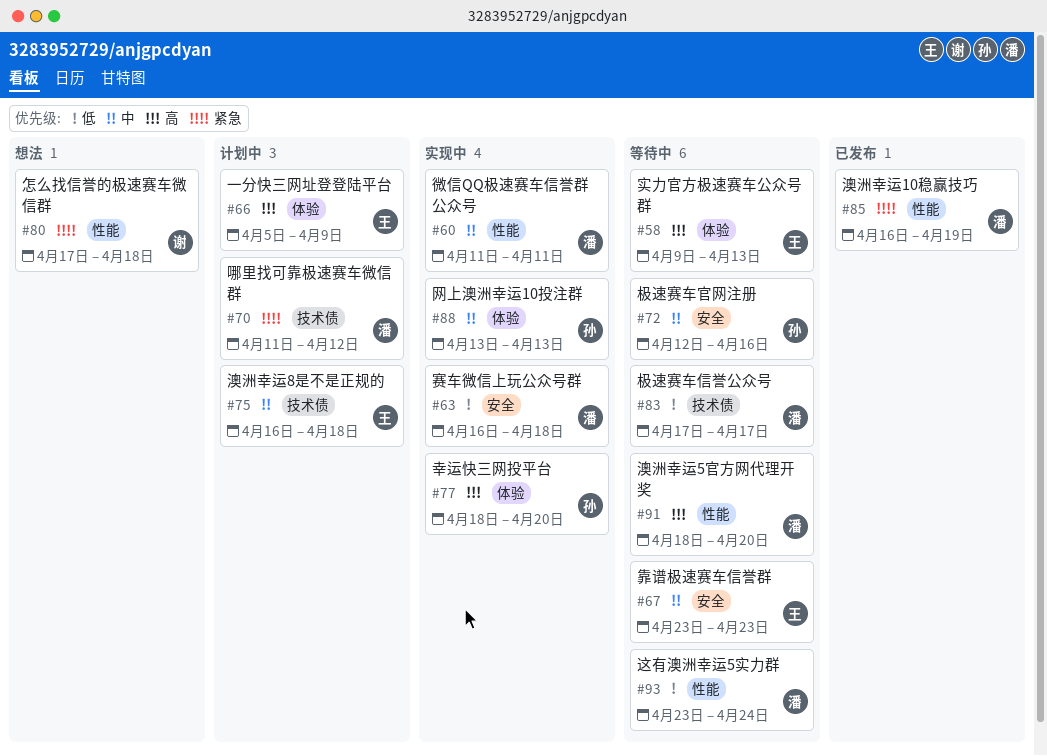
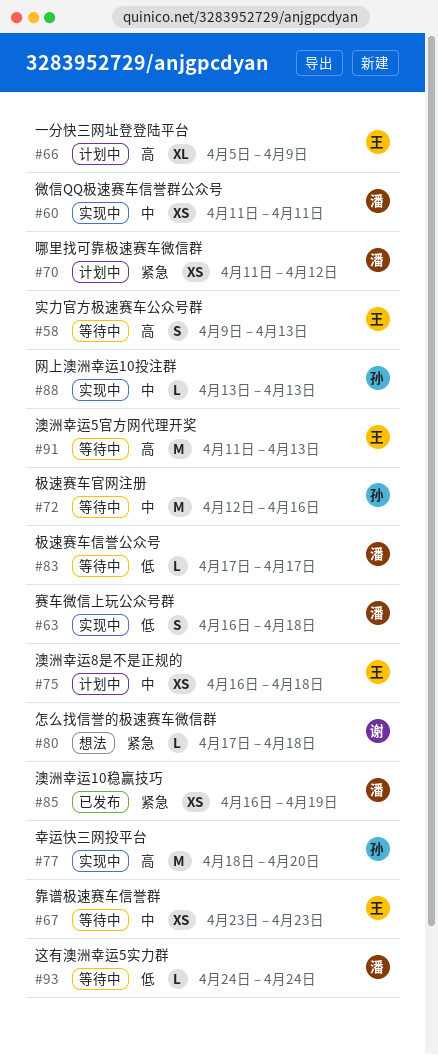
#91, owner: 潘 -> 王
#91, start: Apr 18 -> Apr 11
#91, due: Apr 20 -> Apr 13
#93, start: Apr 23 -> Apr 24

